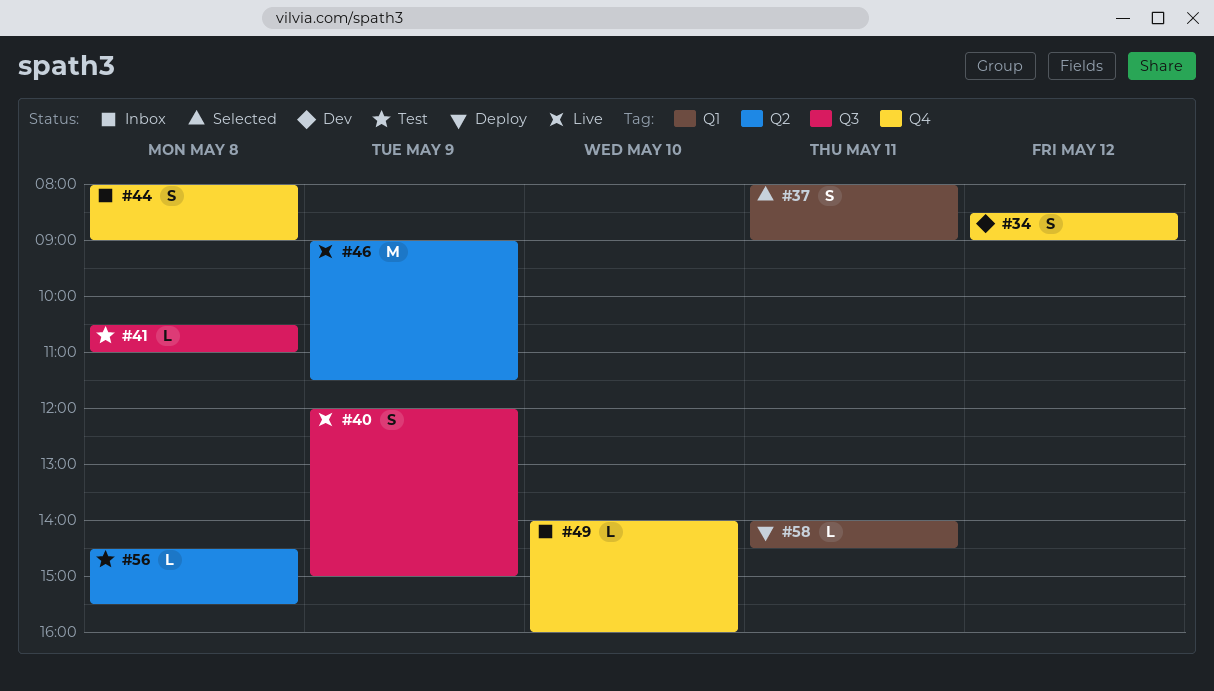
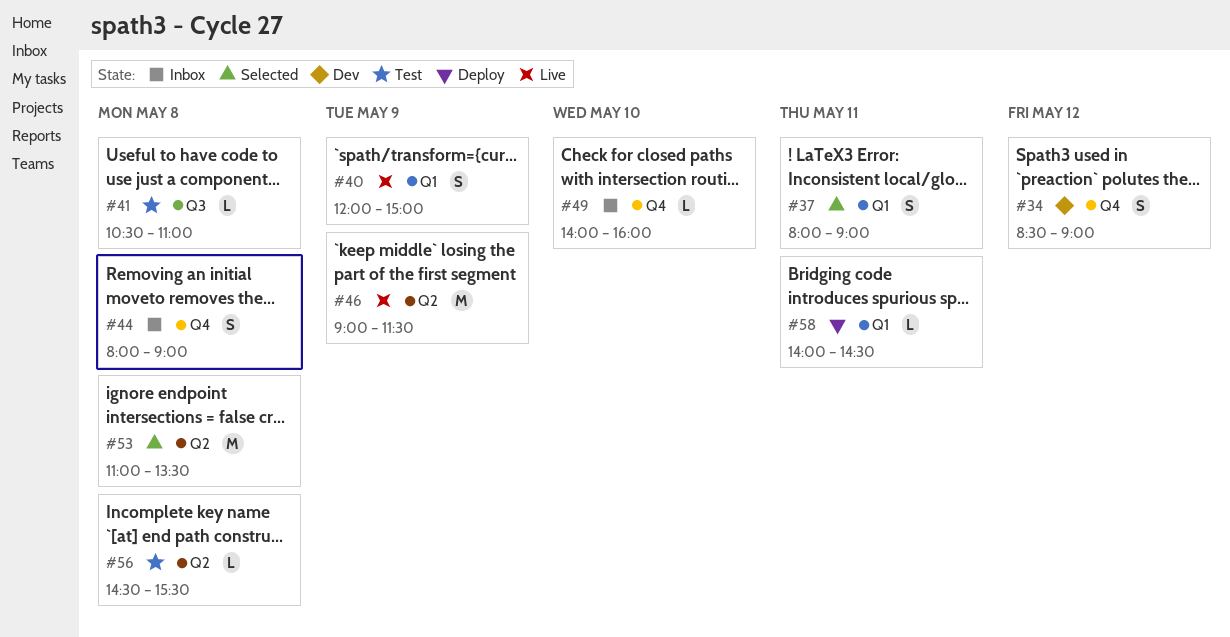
#40, label: Q3 -> Q1
#53: none -> present

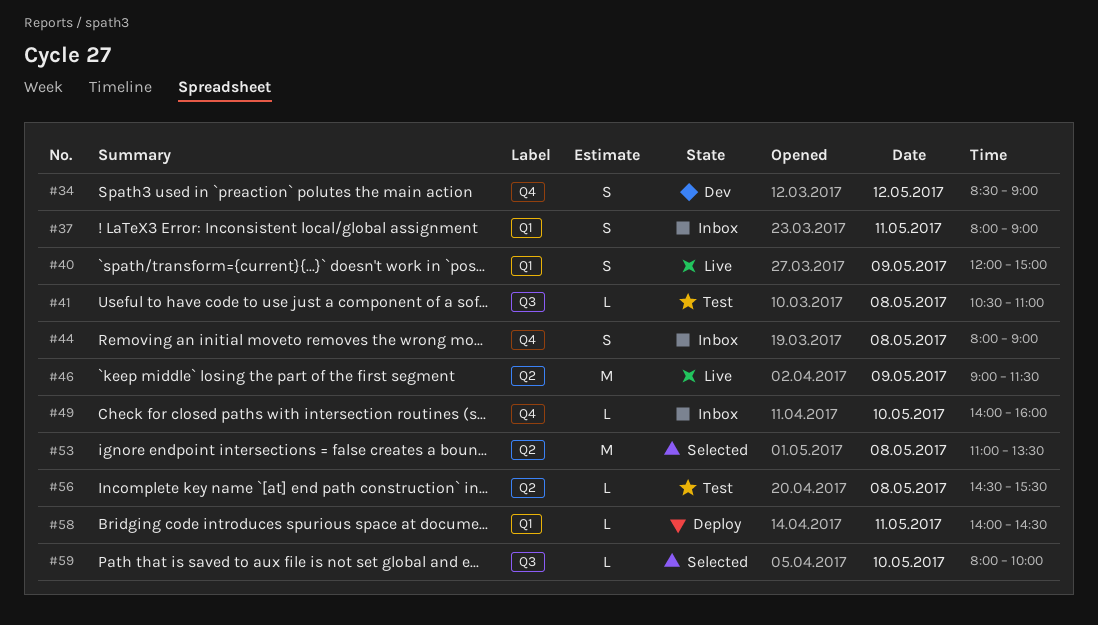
#37, status: Selected -> Inbox
#59: none -> present

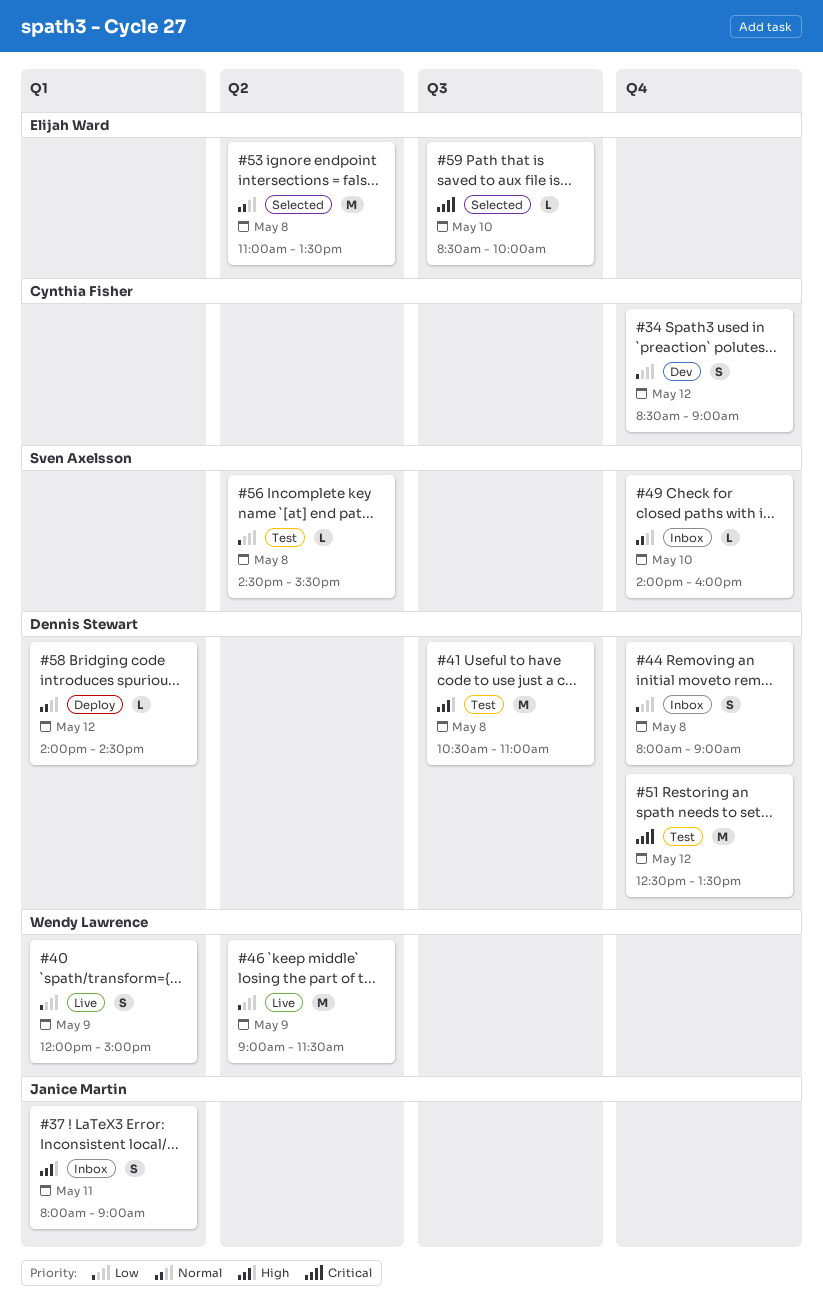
#41, estimate: L -> M
#51: none -> present
#58, day: May 11 -> May 12
#59, begins: 08:00 -> 08:30

